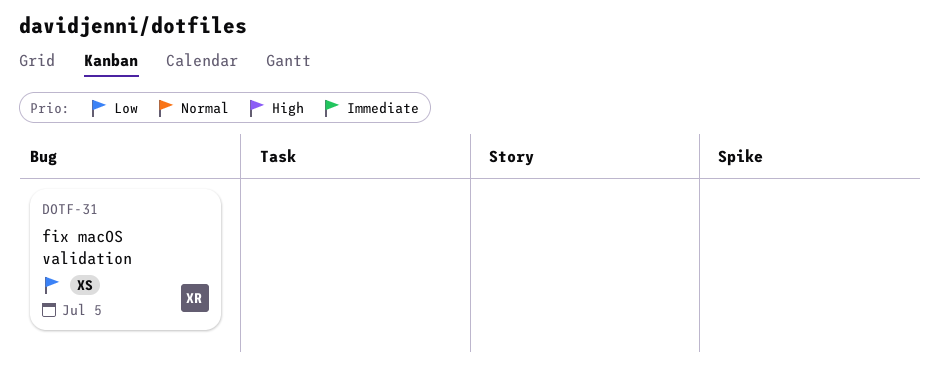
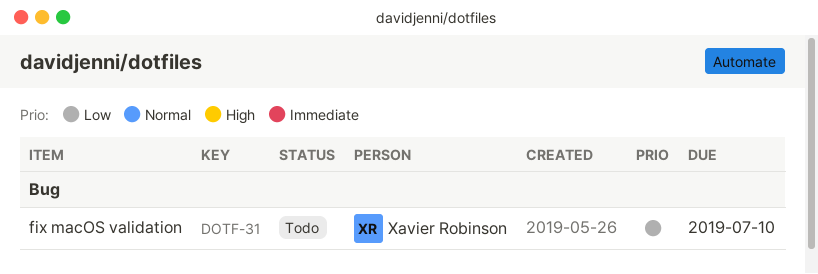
DOTF-31, due: Jul 5 -> Jul 10

